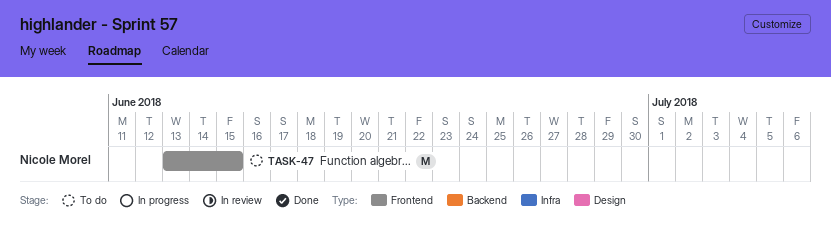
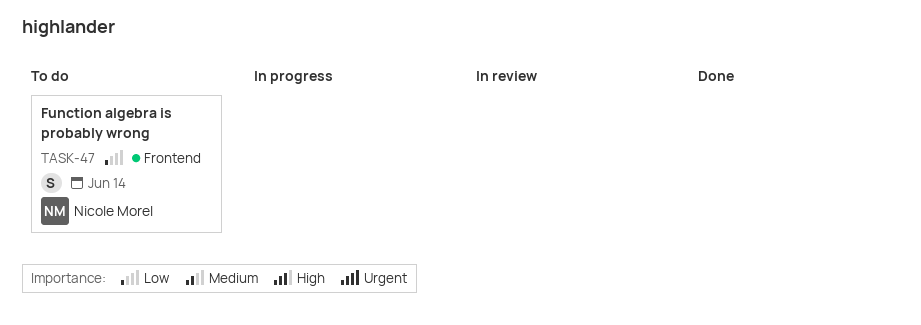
TASK-47, estimate: M -> S
TASK-47, due: Jun 15 -> Jun 14

